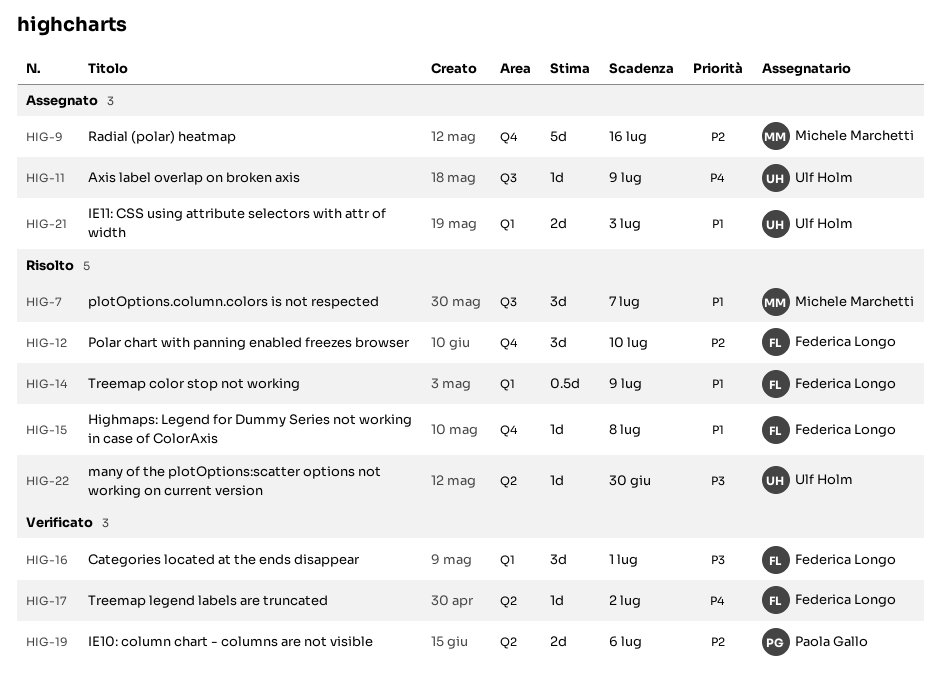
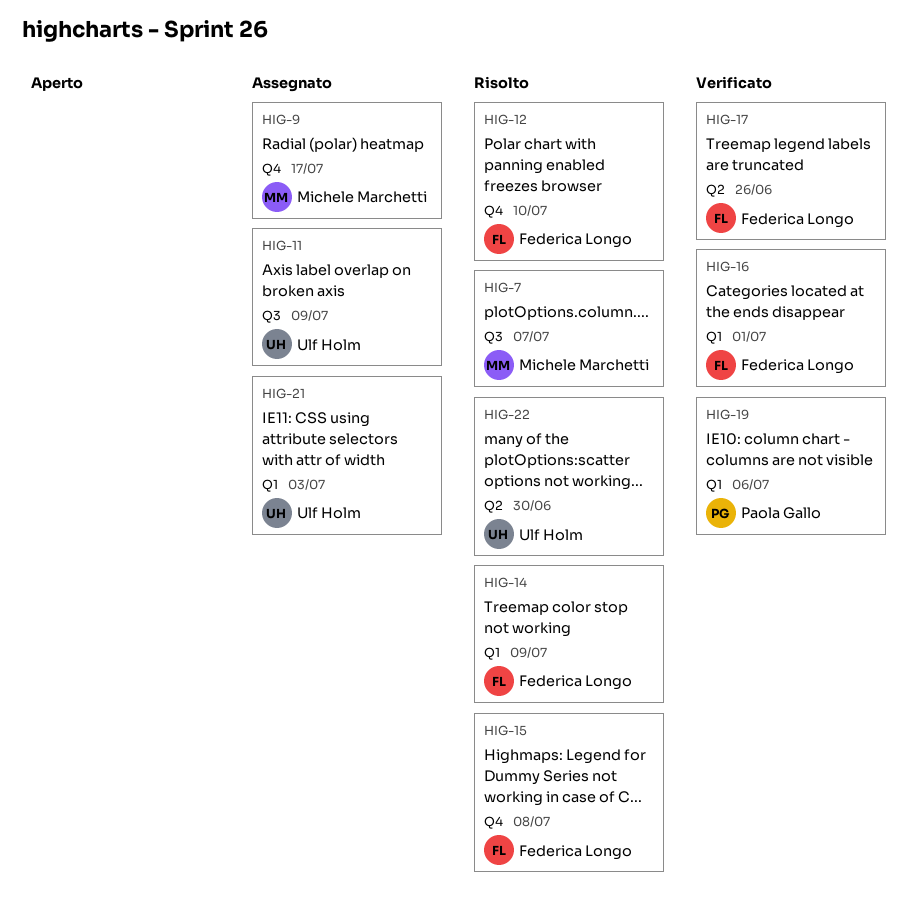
HIG-9, due: Jul 16 -> Jul 17
HIG-17, due: Jul 2 -> Jun 26
HIG-19, label: Q2 -> Q1

